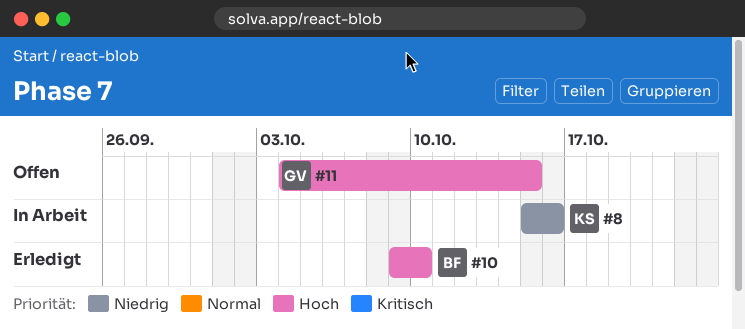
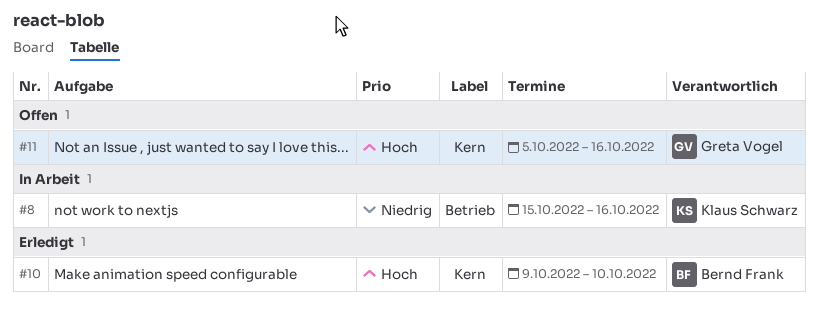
#11, start: Oct 4 -> Oct 5
#11, due: Oct 15 -> Oct 16

